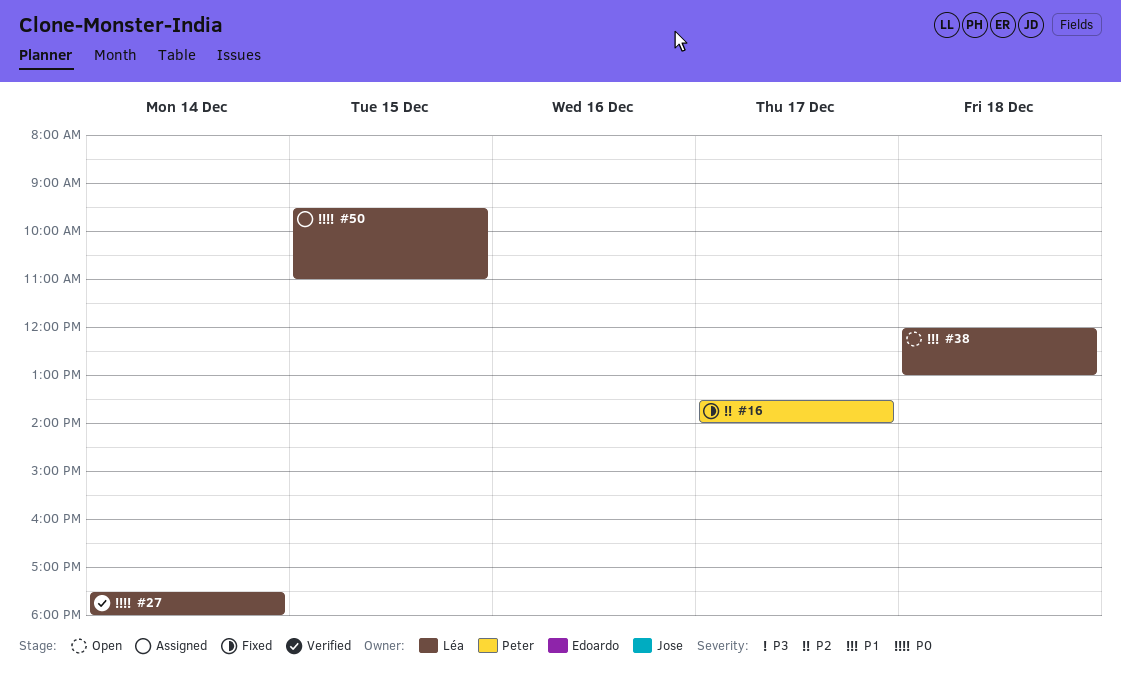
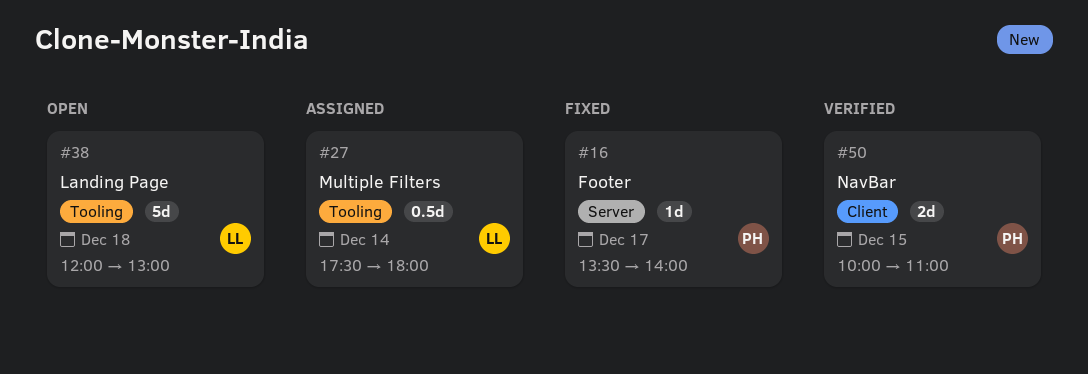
#27, status: Verified -> Assigned
#50, status: Assigned -> Verified
#50, owner: Léa -> Peter
#50, begins: 09:30 -> 10:00

